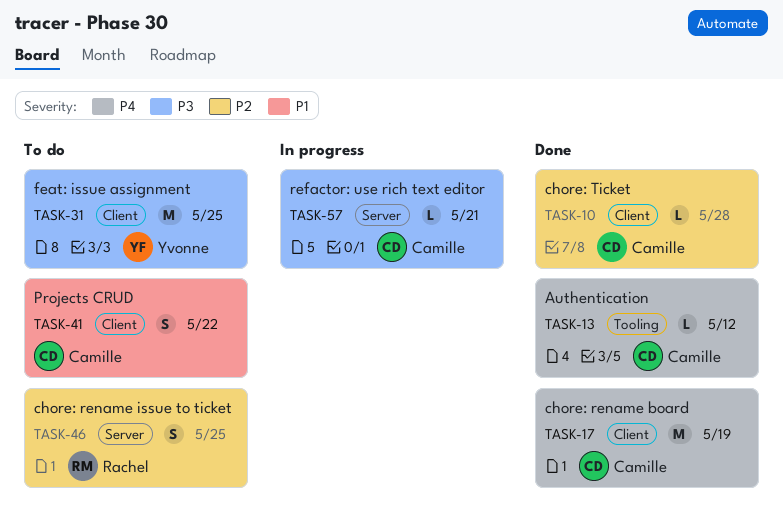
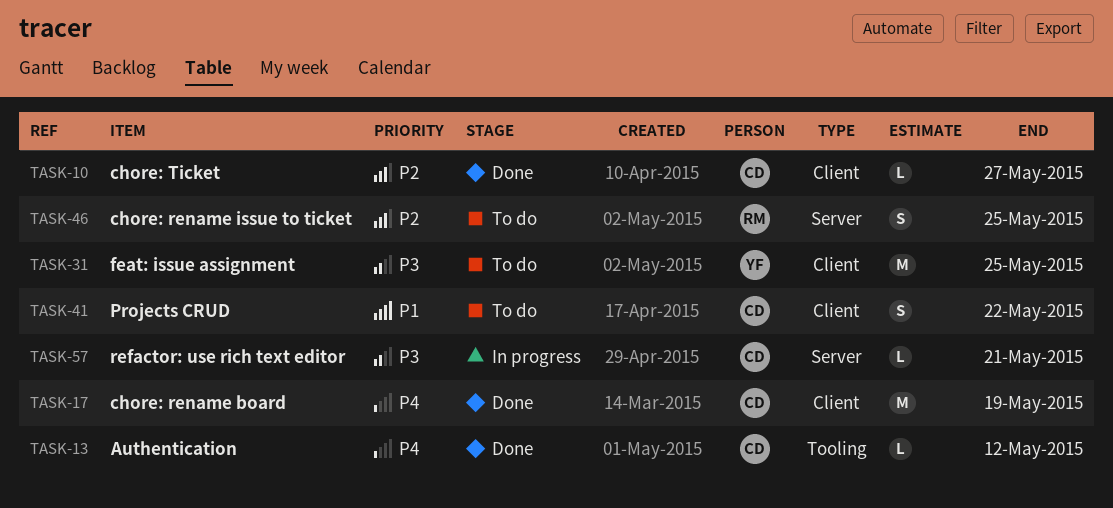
TASK-10, due: May 28 -> May 27

